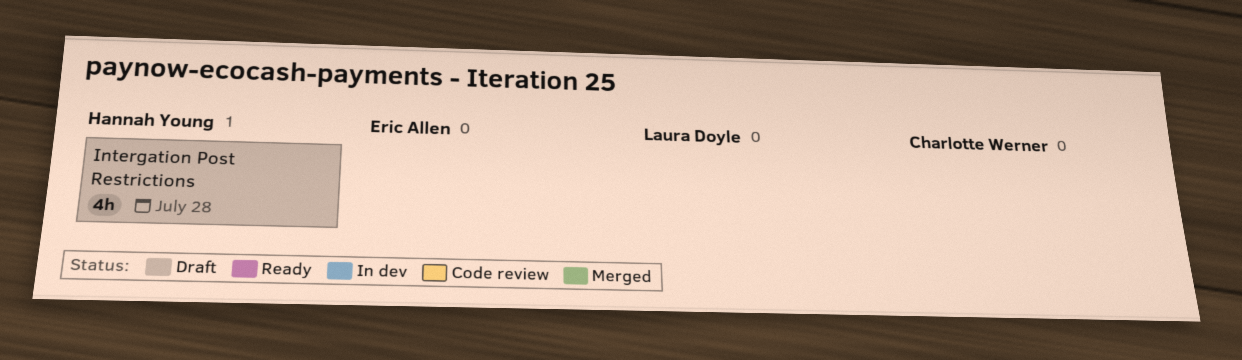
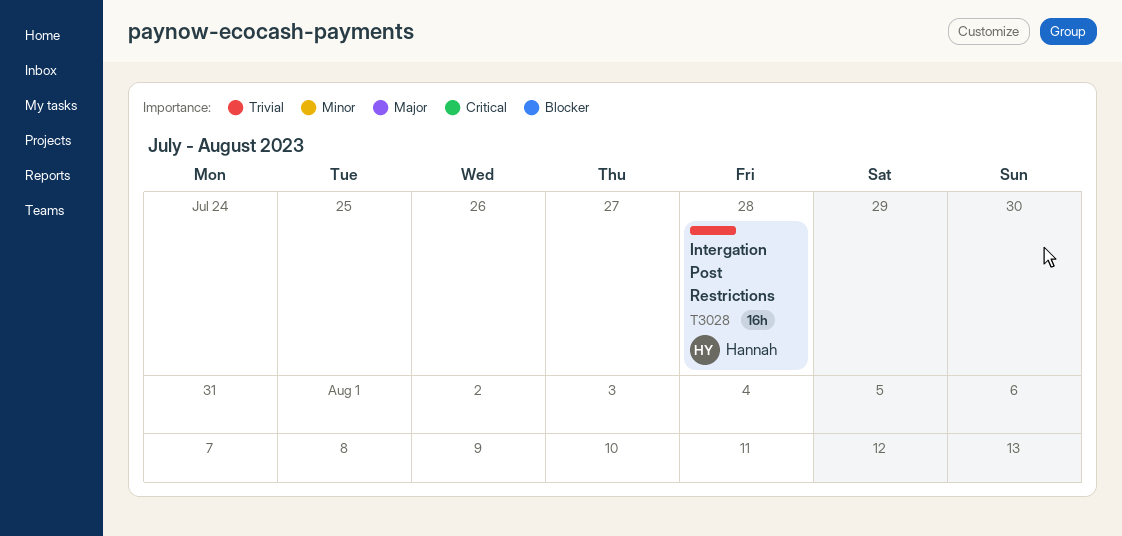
Intergation Post Restrictions, estimate: 4h -> 16h

